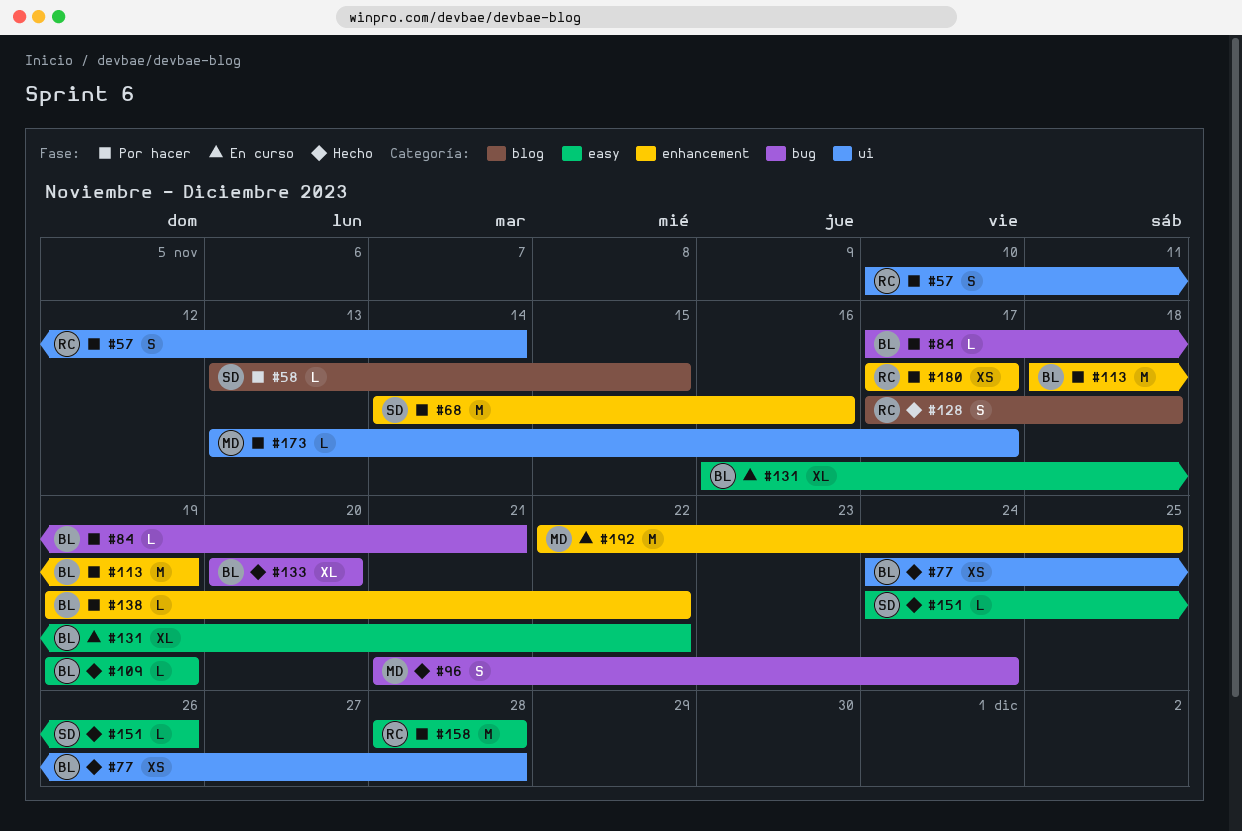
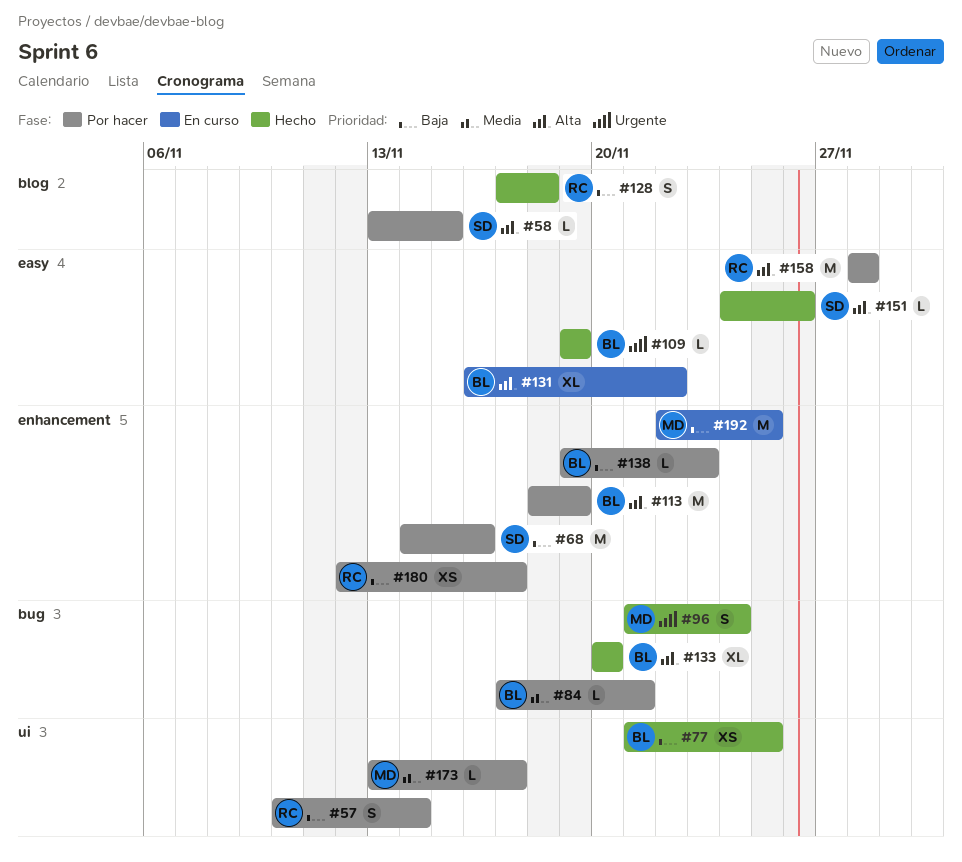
#77, start: Nov 24 -> Nov 21
#77, due: Nov 28 -> Nov 25
#138, due: Nov 22 -> Nov 23
#180, start: Nov 17 -> Nov 12

